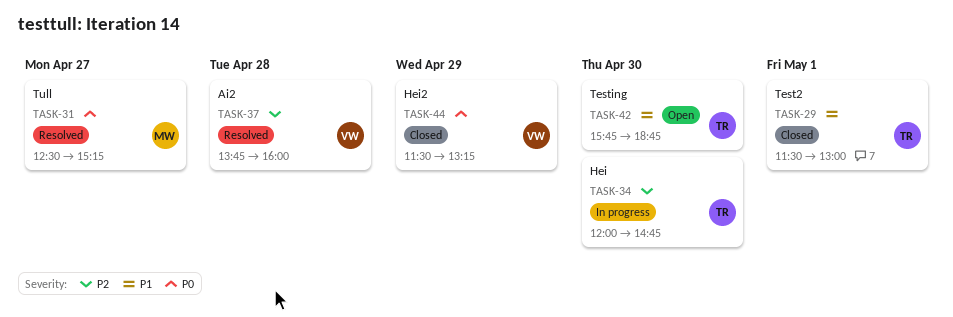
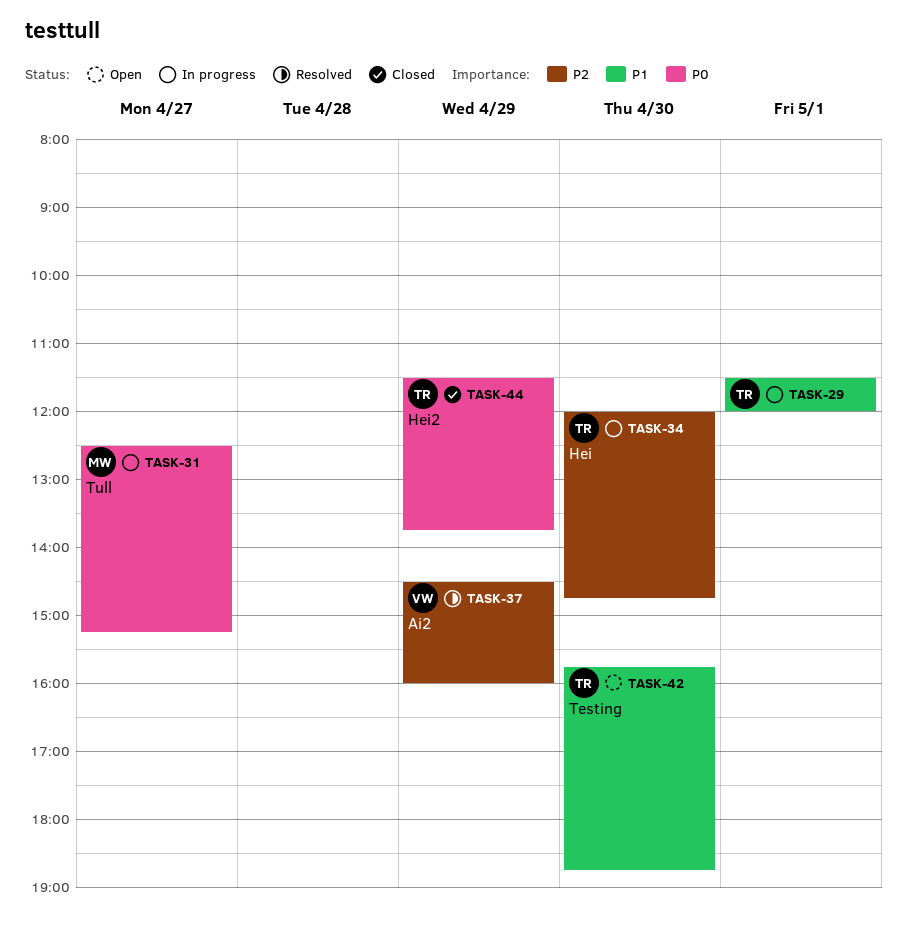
TASK-29, status: Closed -> In progress
TASK-29, ends: 13:00 -> 12:00
TASK-31, status: Resolved -> In progress
TASK-37, day: Apr 28 -> Apr 29
TASK-37, begins: 13:45 -> 14:30
TASK-44, owner: VW -> TR
TASK-44, ends: 13:15 -> 13:45

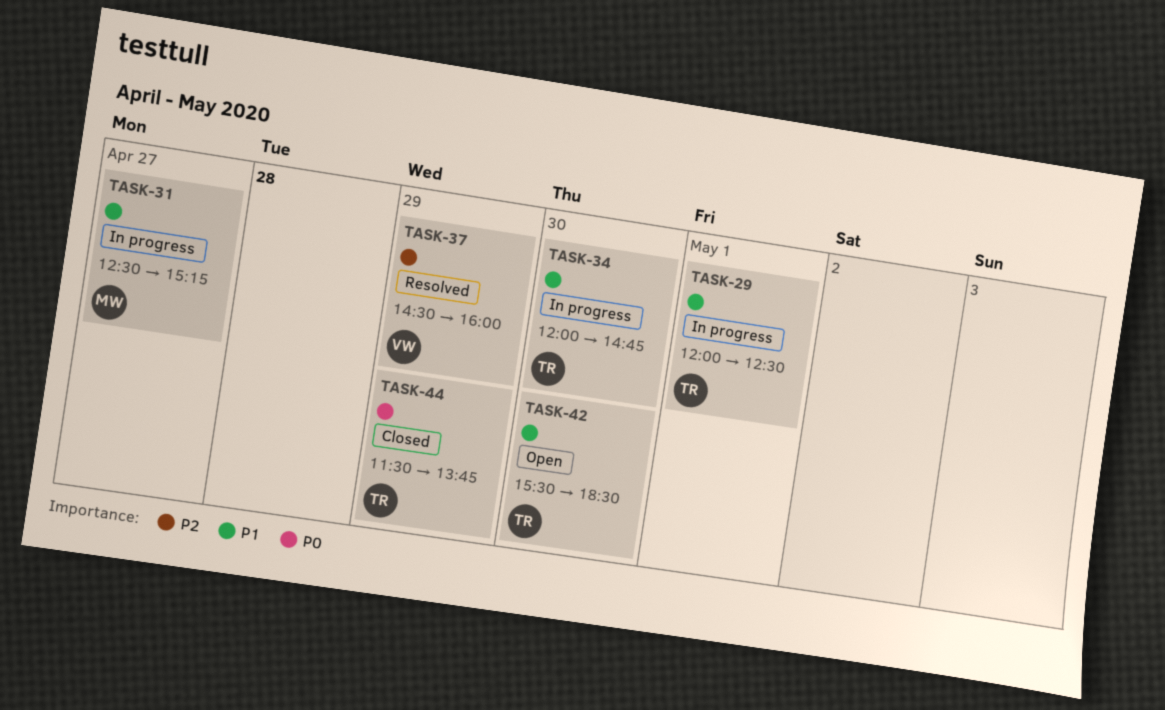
TASK-29, begins: 11:30 -> 12:00
TASK-29, ends: 12:00 -> 12:30
TASK-31, priority: P0 -> P1
TASK-34, priority: P2 -> P1
TASK-42, begins: 15:45 -> 15:30
TASK-42, ends: 18:45 -> 18:30

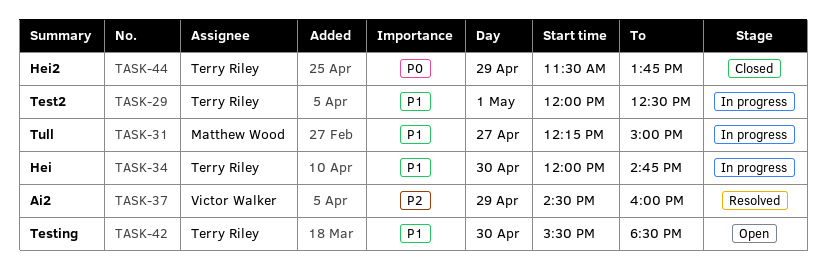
TASK-31, begins: 12:30 -> 12:15
TASK-31, ends: 15:15 -> 15:00

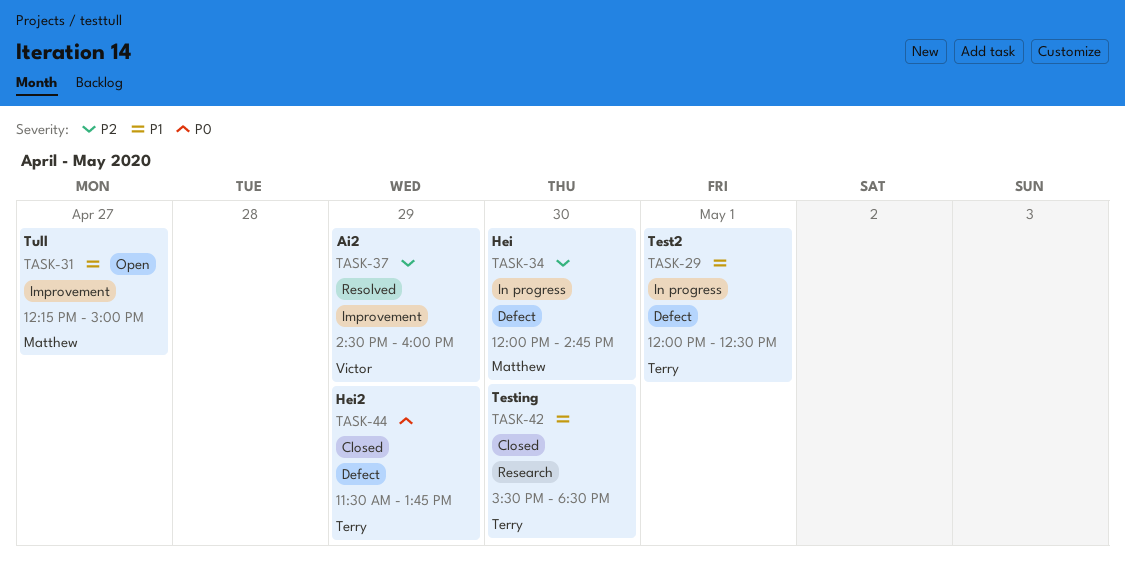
TASK-31, status: In progress -> Open
TASK-34, owner: Terry Riley -> Matthew Wood
TASK-34, priority: P1 -> P2
TASK-42, status: Open -> Closed

